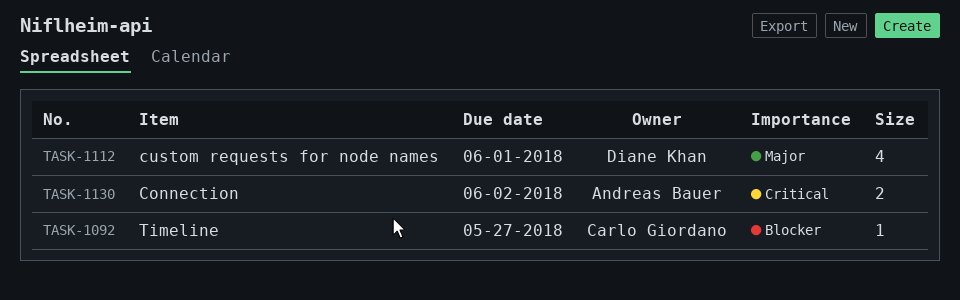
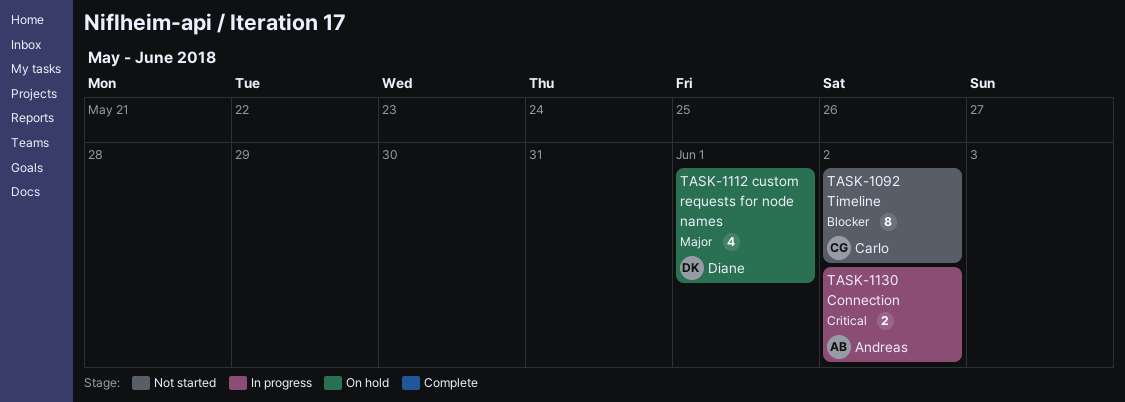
TASK-1092, estimate: 1 -> 8
TASK-1092, due: May 27 -> Jun 2

